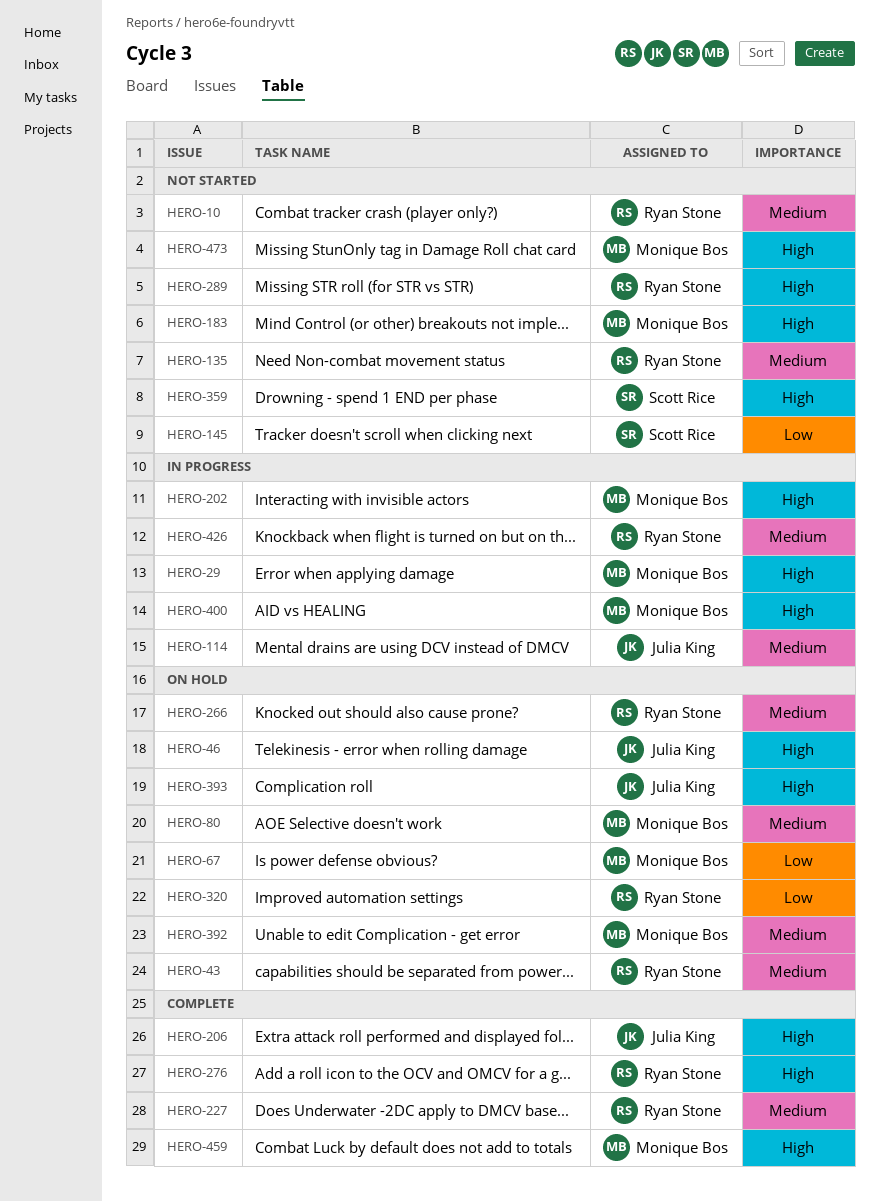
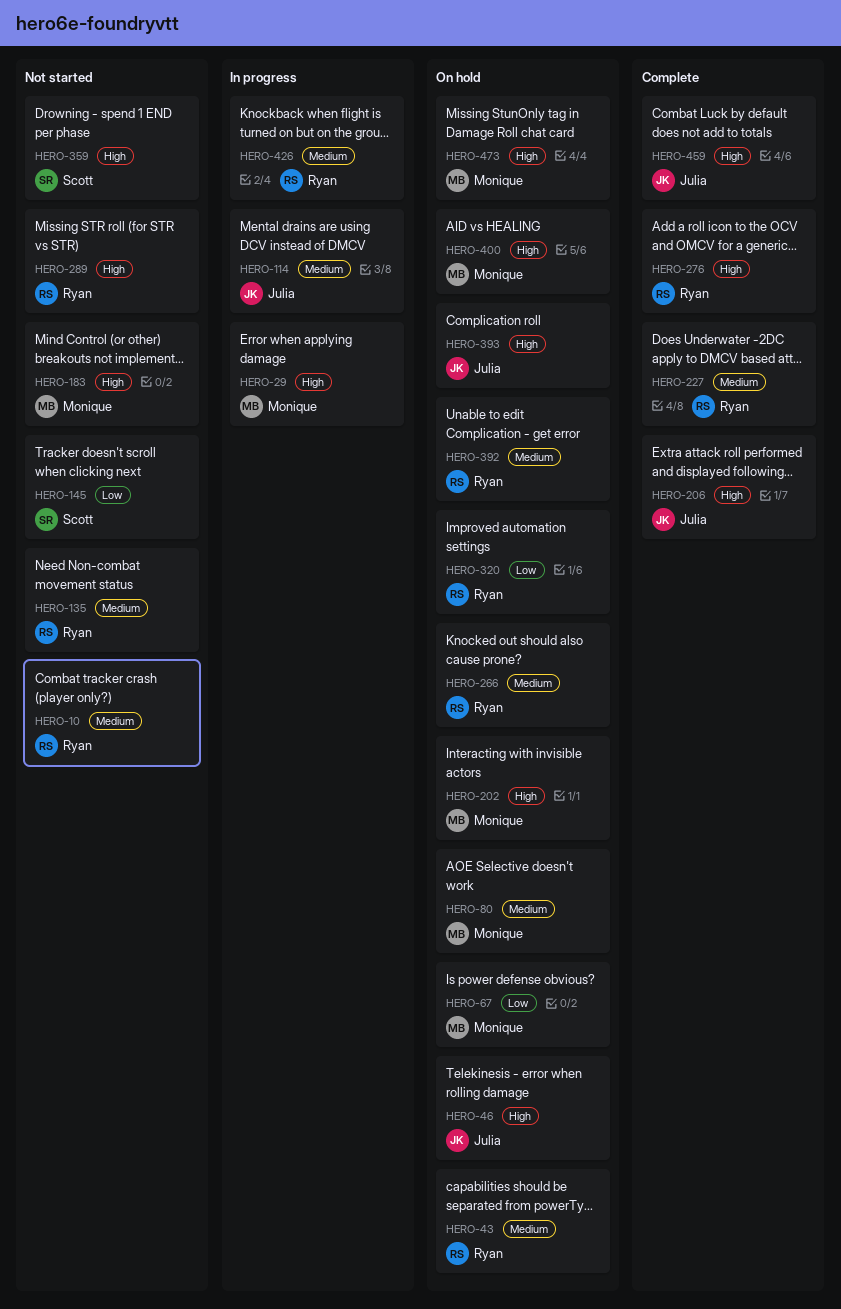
HERO-202, status: In progress -> On hold
HERO-392, owner: Monique Bos -> Ryan Stone
HERO-400, status: In progress -> On hold
HERO-459, owner: Monique Bos -> Julia King
HERO-473, status: Not started -> On hold

